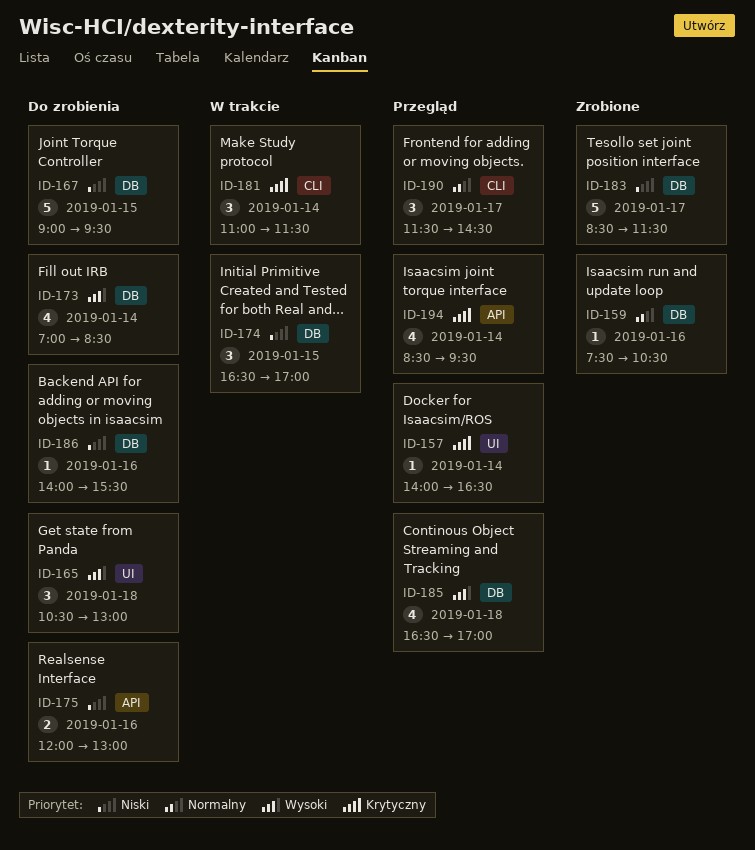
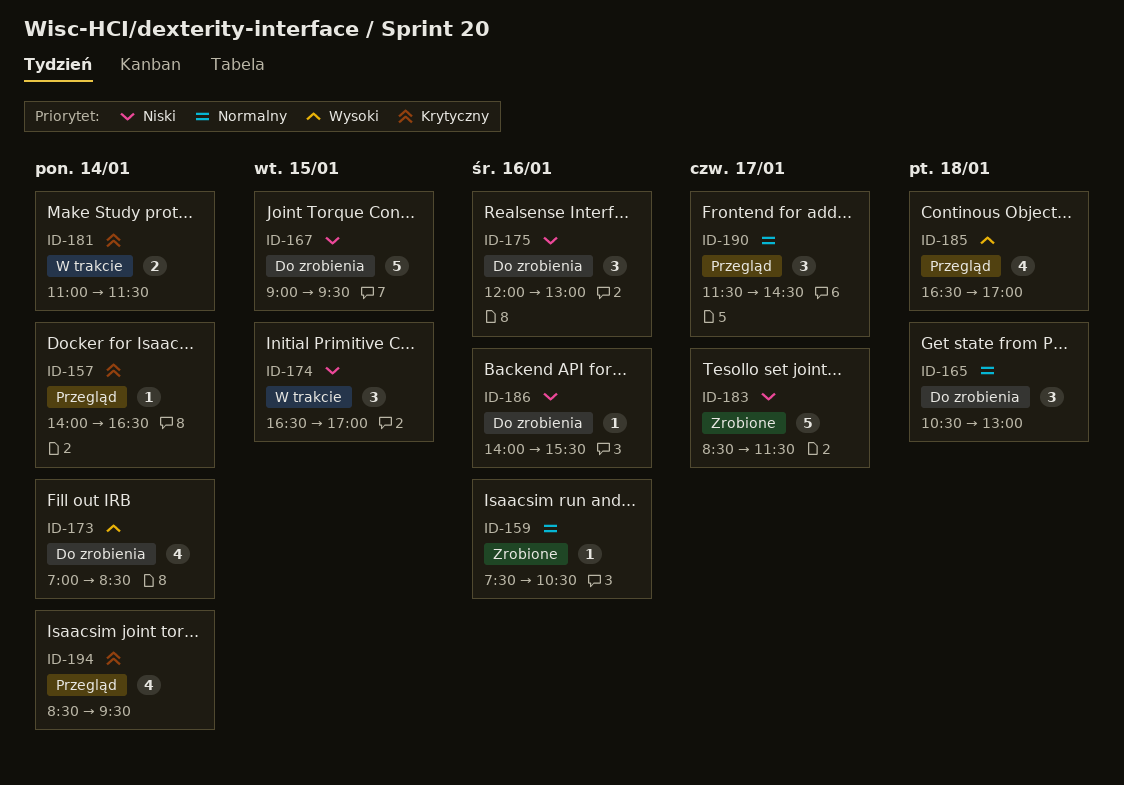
ID-165, priority: Wysoki -> Normalny
ID-175, estimate: 2 -> 3
ID-181, estimate: 3 -> 2

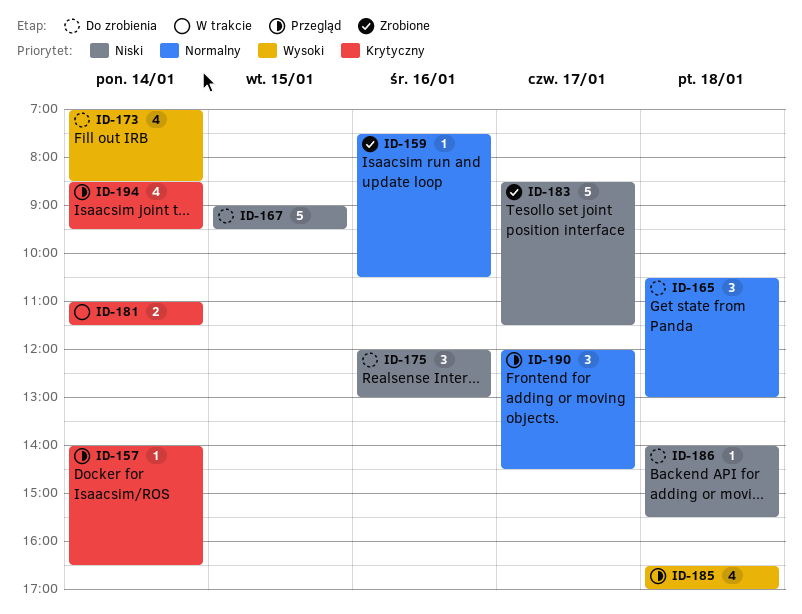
ID-174: present -> none
ID-186, day: Jan 16 -> Jan 18
ID-190, begins: 11:30 -> 12:00

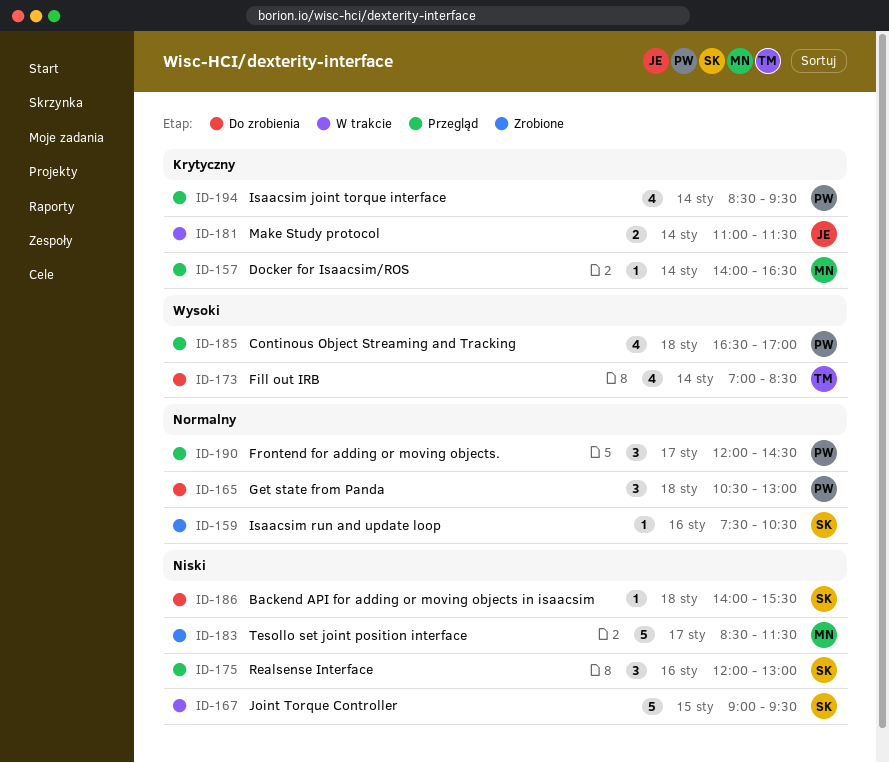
ID-167, status: Do zrobienia -> W trakcie
ID-175, status: Do zrobienia -> Przegląd

